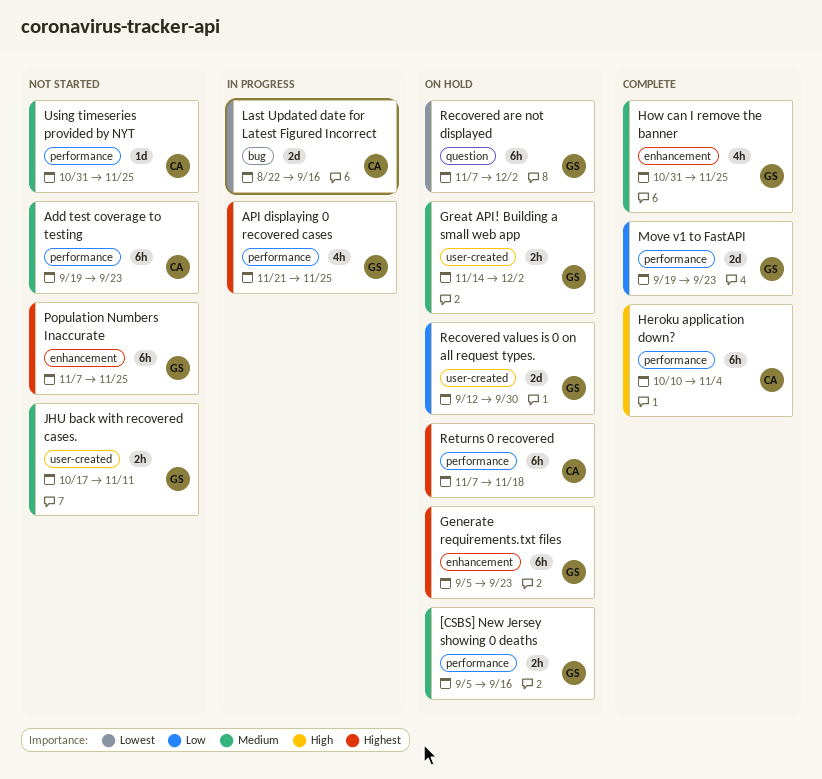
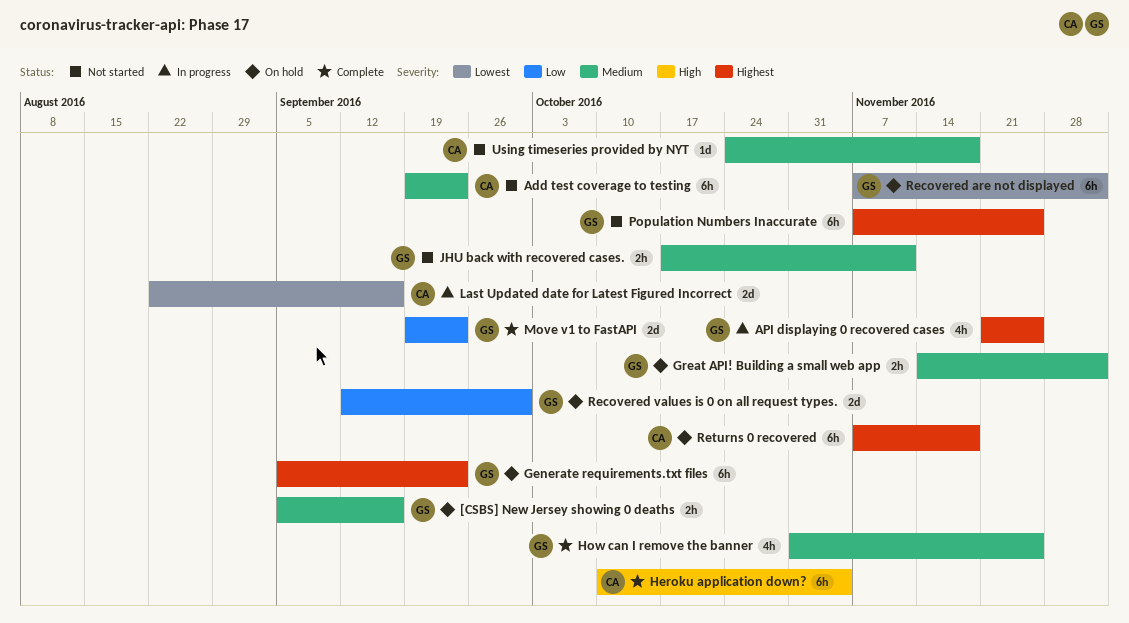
Using timeseries provided by NYT, start: Oct 31 -> Oct 24
Using timeseries provided by NYT, due: Nov 25 -> Nov 18

